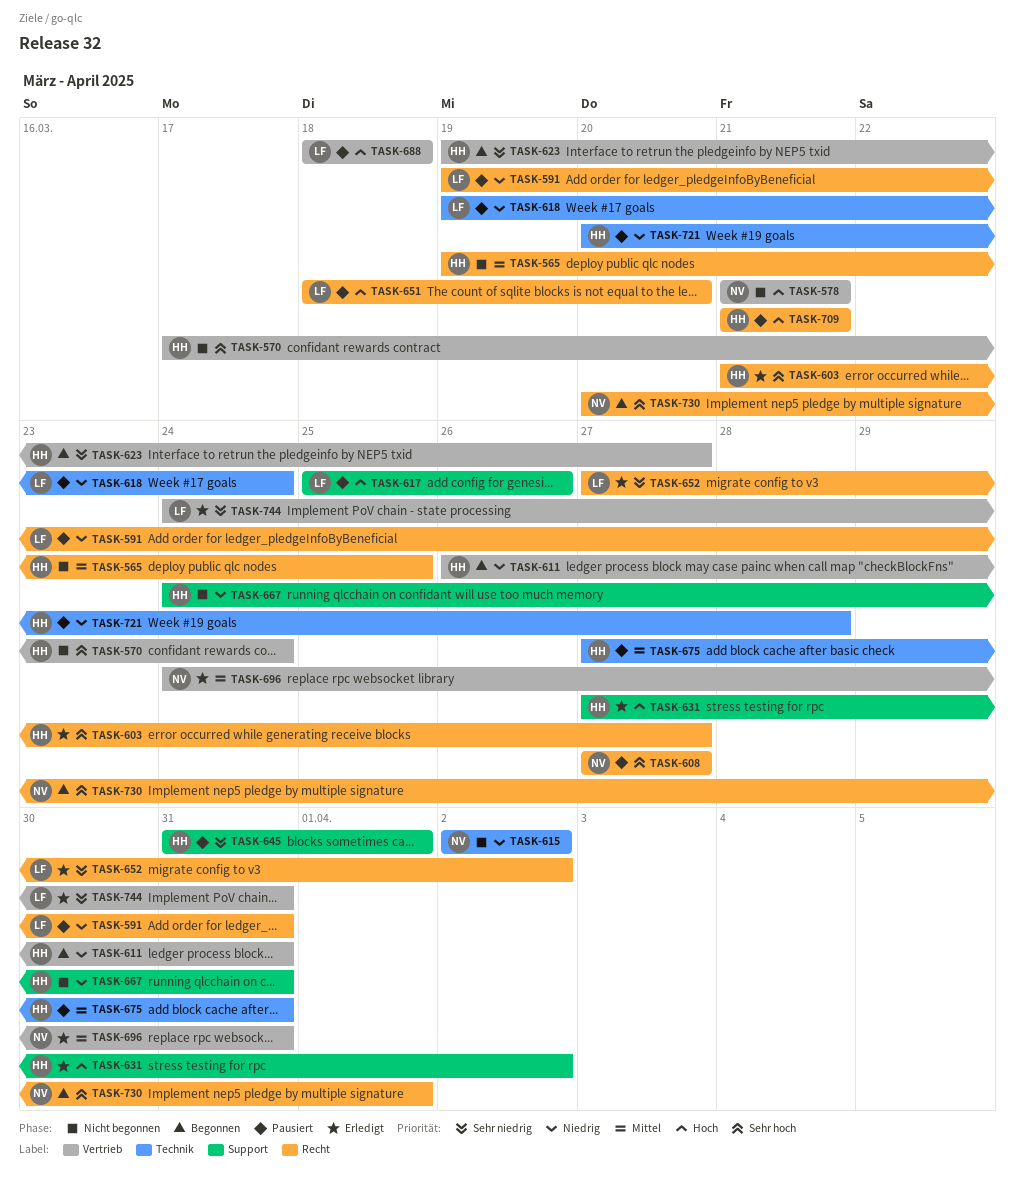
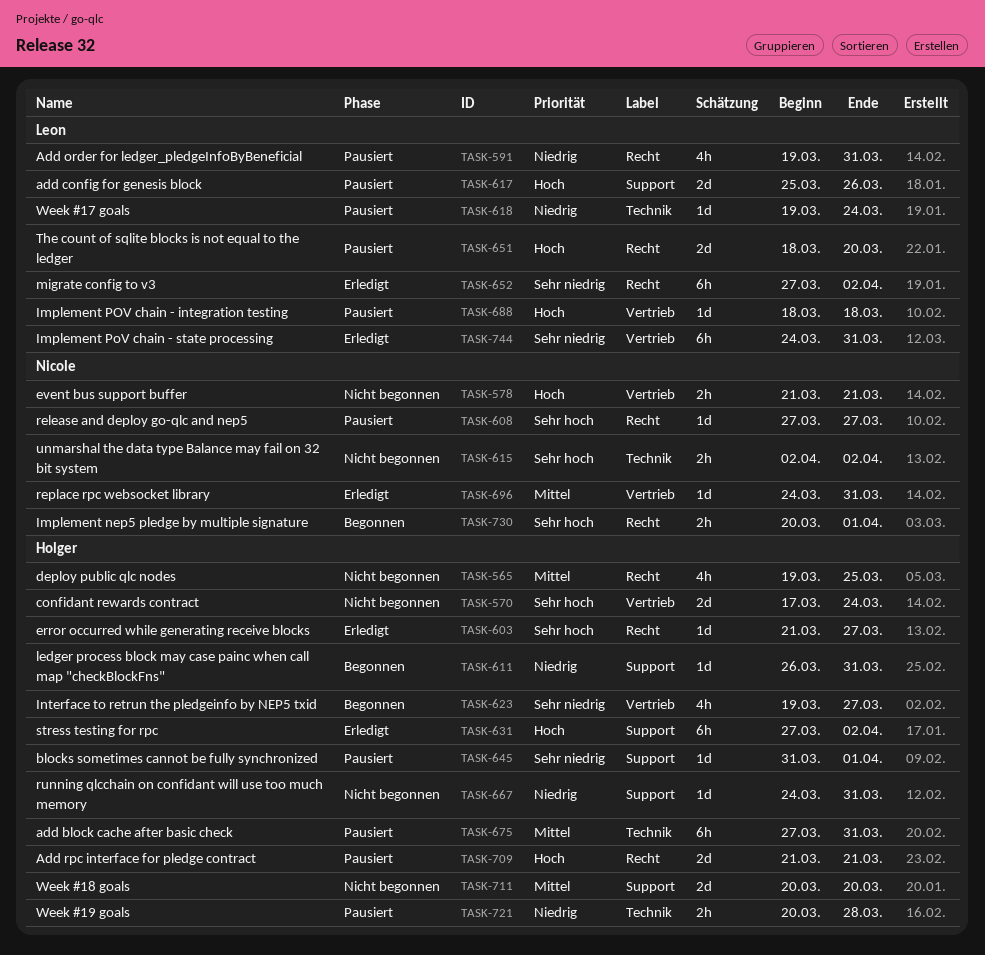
TASK-611, label: Vertrieb -> Support
TASK-615, priority: Niedrig -> Sehr hoch
TASK-711: none -> present

